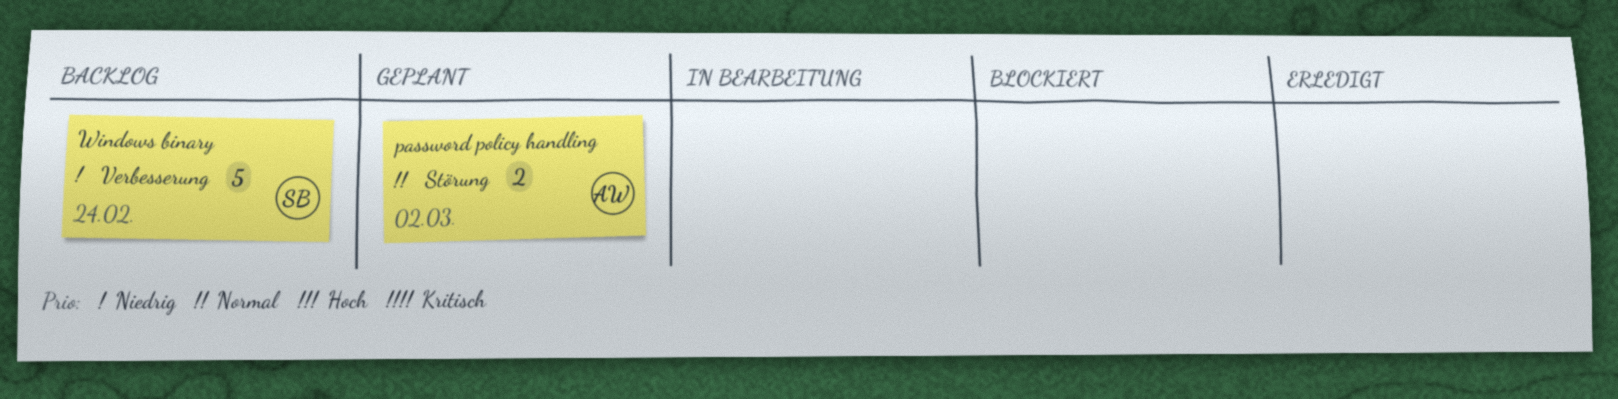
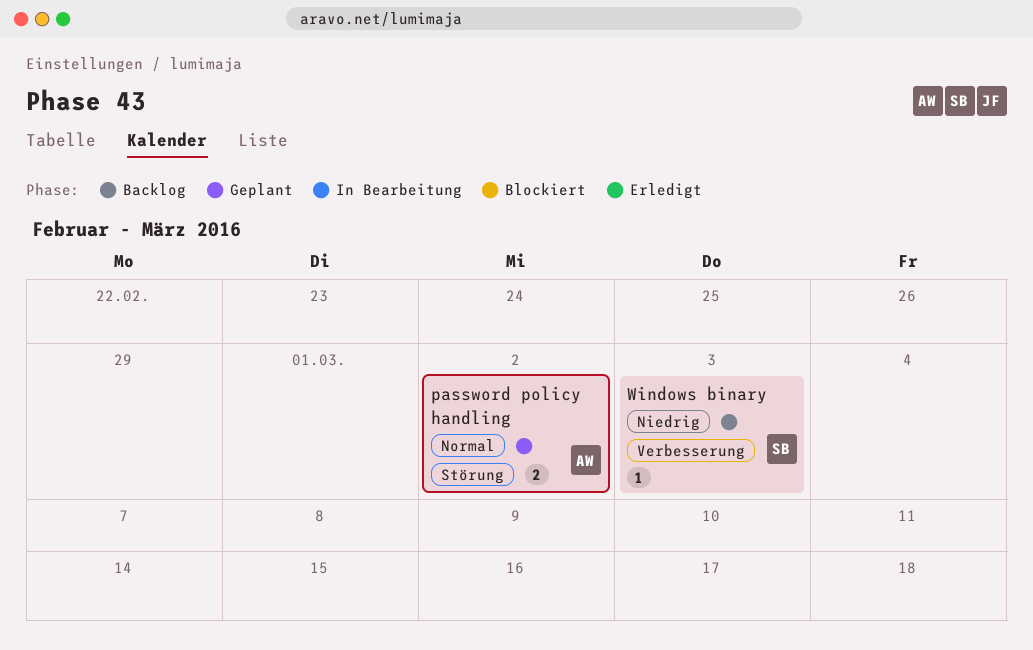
Windows binary, estimate: 5 -> 1
Windows binary, due: Feb 24 -> Mar 3

